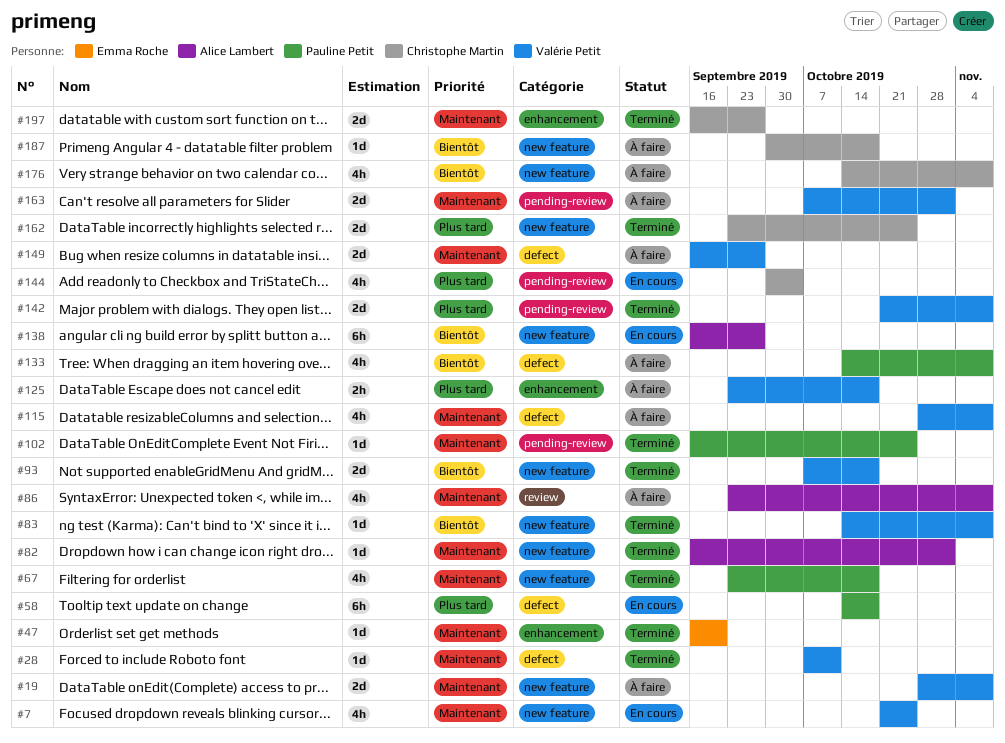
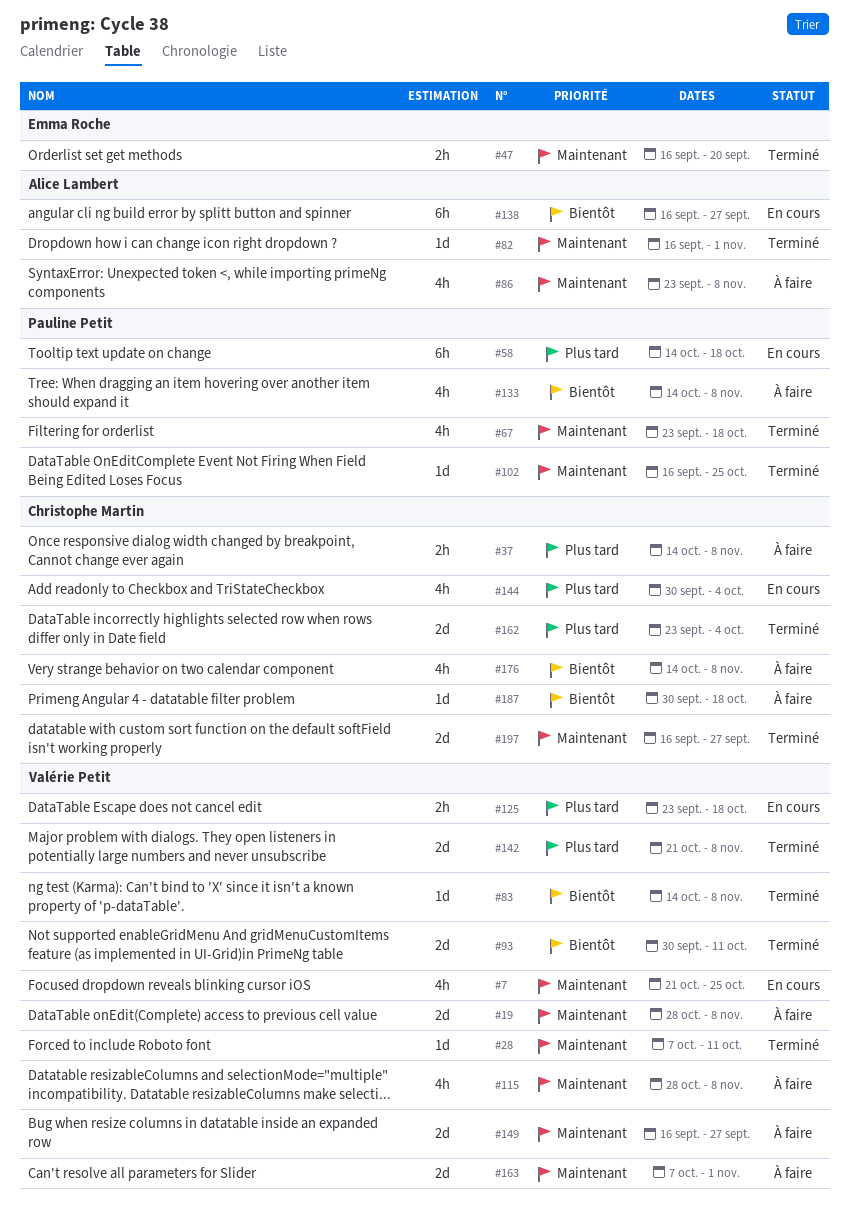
#37: none -> present
#47, estimate: 1d -> 2h
#93, start: Oct 7 -> Sep 30
#93, due: Oct 18 -> Oct 11
#125, status: À faire -> En cours
#162, due: Oct 25 -> Oct 4

